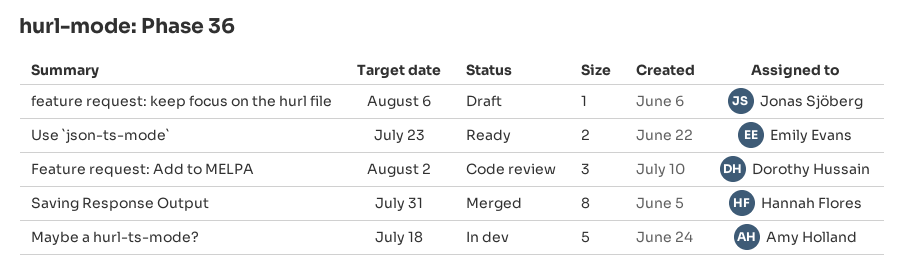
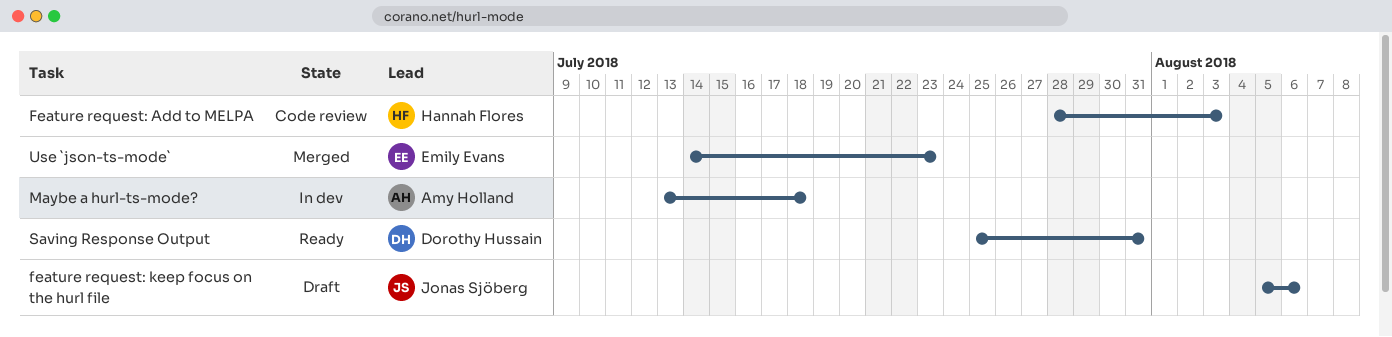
Feature request: Add to MELPA, owner: Dorothy Hussain -> Hannah Flores
Feature request: Add to MELPA, due: Aug 2 -> Aug 3
Saving Response Output, status: Merged -> Ready
Saving Response Output, owner: Hannah Flores -> Dorothy Hussain
Use `json-ts-mode`, status: Ready -> Merged

